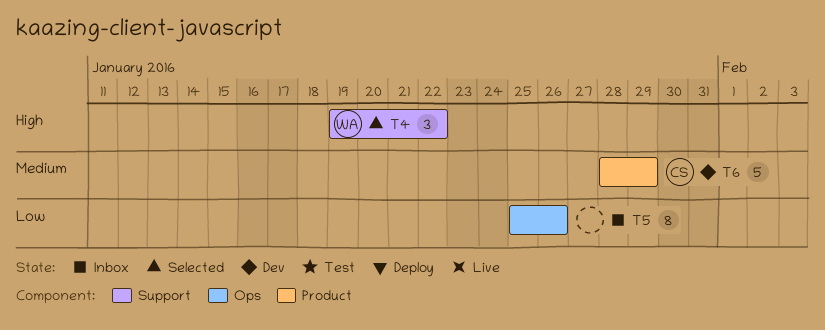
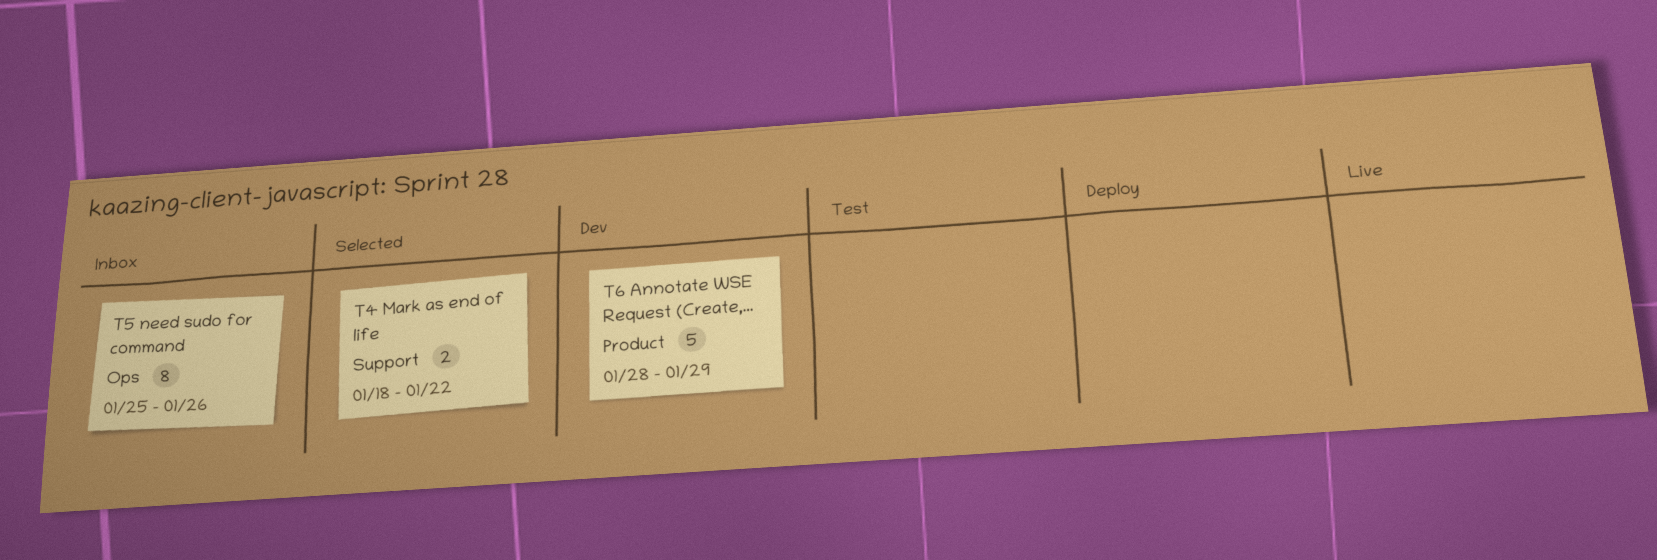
T4, estimate: 3 -> 2
T4, start: Jan 19 -> Jan 18

